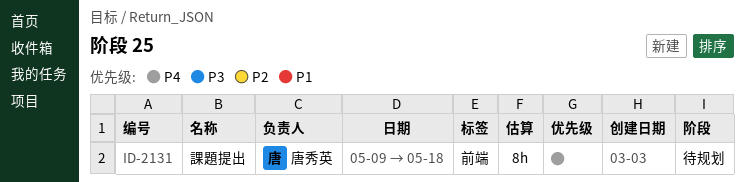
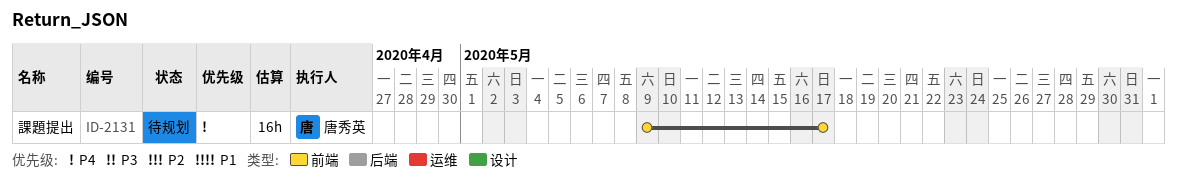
ID-2131, estimate: 8h -> 16h
ID-2131, due: May 18 -> May 17

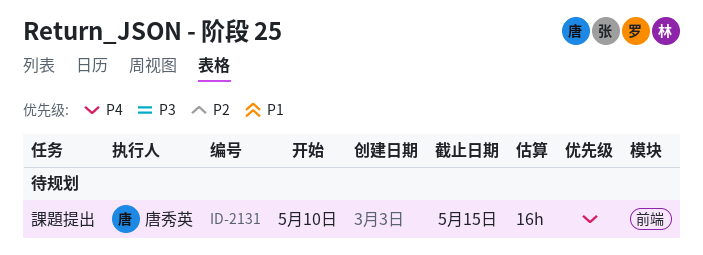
ID-2131, start: May 9 -> May 10
ID-2131, due: May 17 -> May 15

